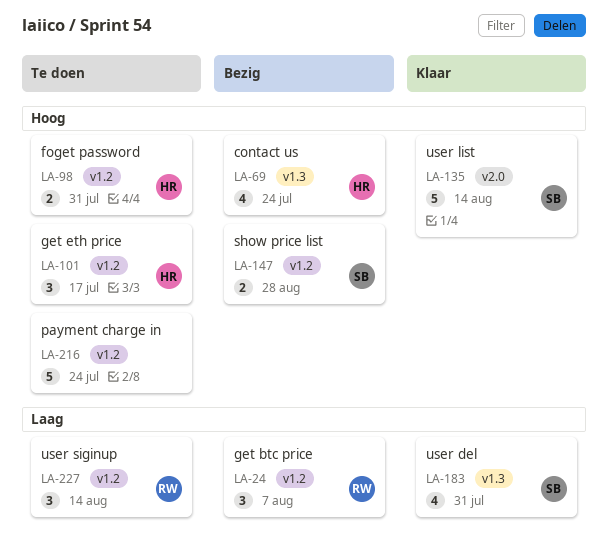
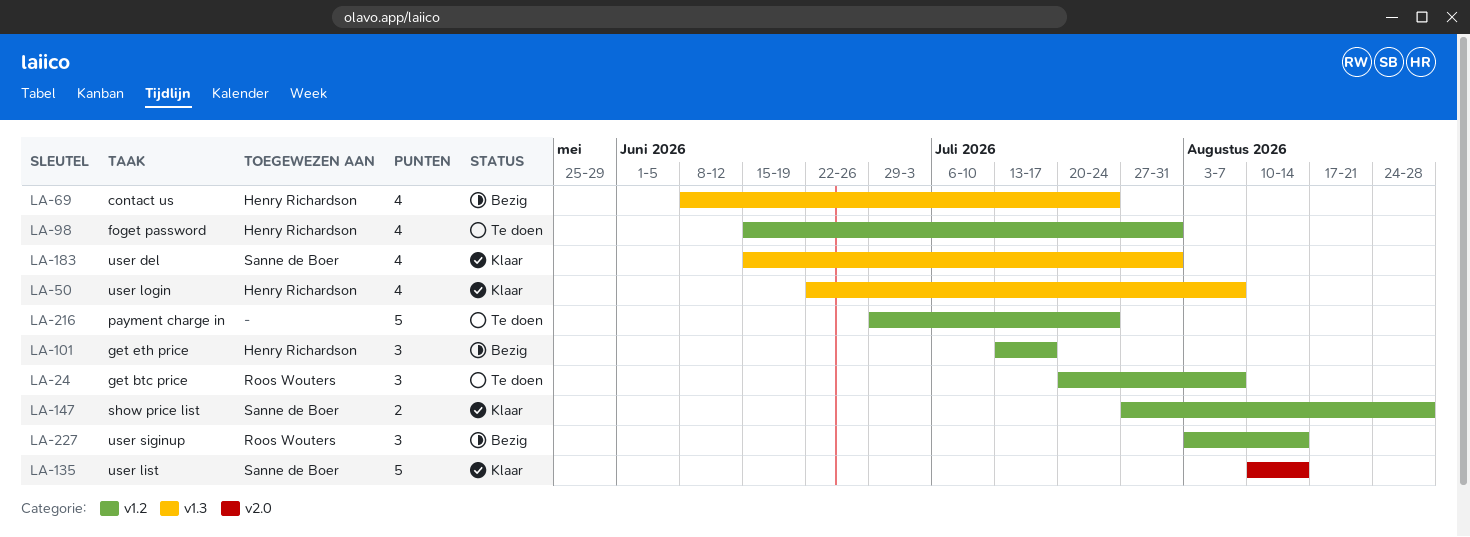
LA-24, status: Bezig -> Te doen
LA-50: none -> present
LA-98, estimate: 2 -> 4
LA-101, status: Te doen -> Bezig
LA-147, status: Bezig -> Klaar
LA-227, status: Te doen -> Bezig

